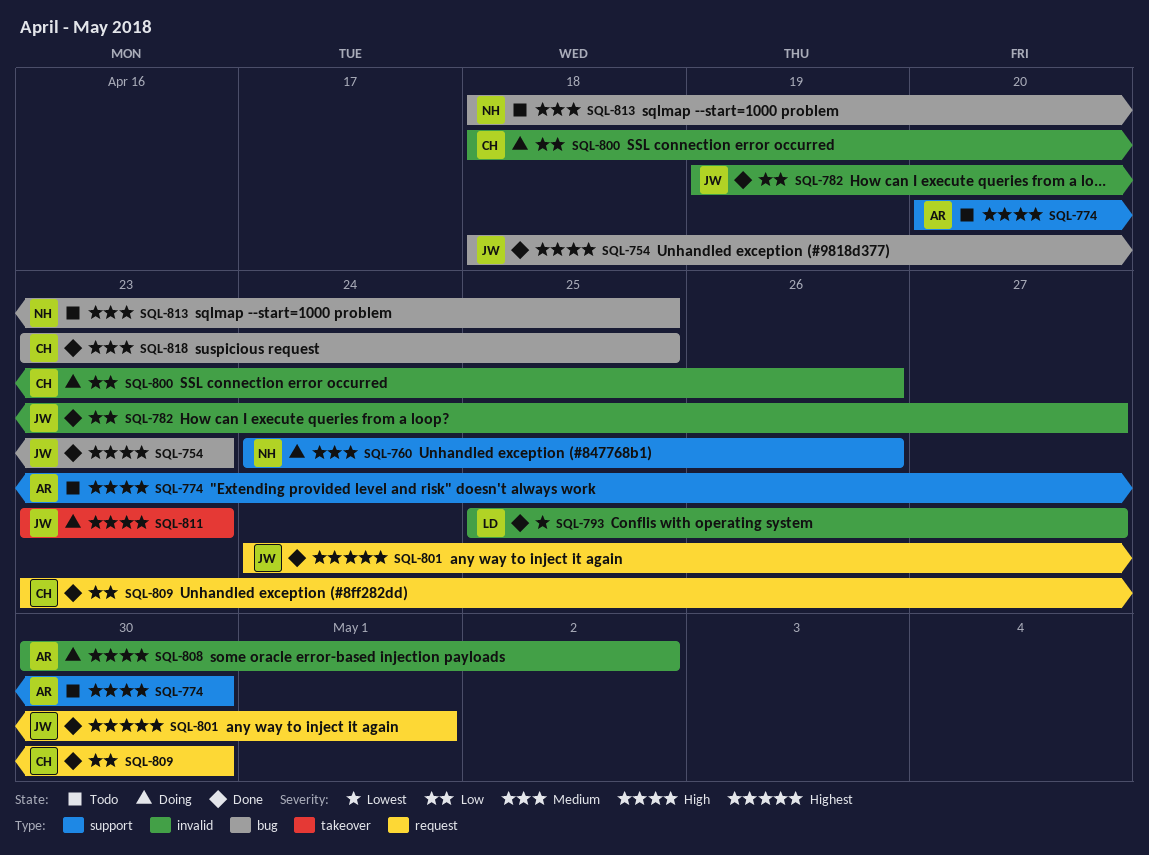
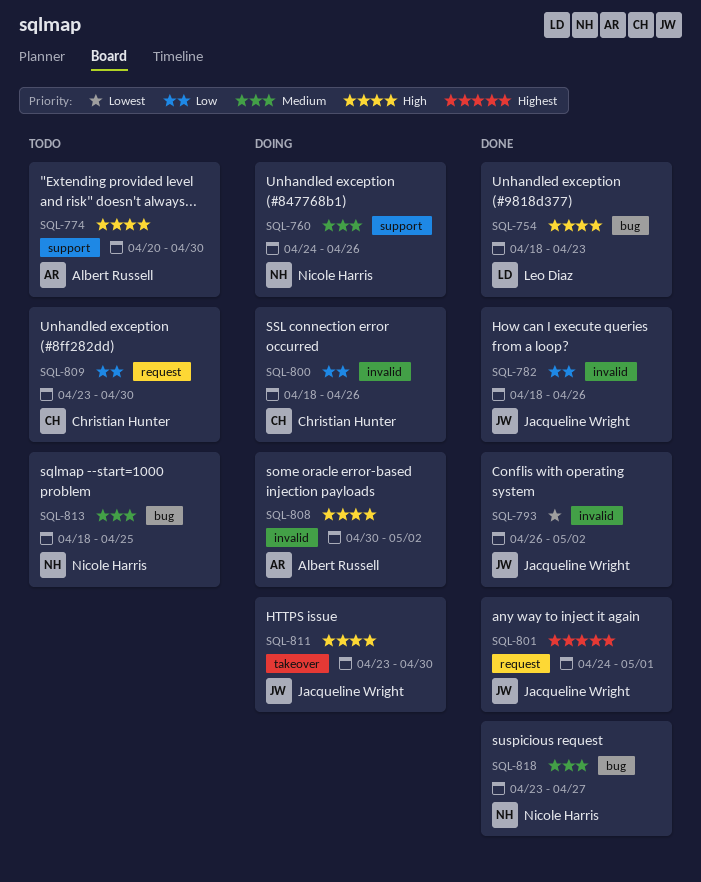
SQL-754, owner: Jacqueline Wright -> Leo Diaz
SQL-782, start: Apr 19 -> Apr 18
SQL-782, due: Apr 27 -> Apr 26
SQL-793, owner: Leo Diaz -> Jacqueline Wright
SQL-793, start: Apr 25 -> Apr 26
SQL-793, due: Apr 27 -> May 2
SQL-809, status: Done -> Todo
SQL-811, due: Apr 23 -> Apr 30
SQL-818, owner: Christian Hunter -> Nicole Harris
SQL-818, due: Apr 25 -> Apr 27

